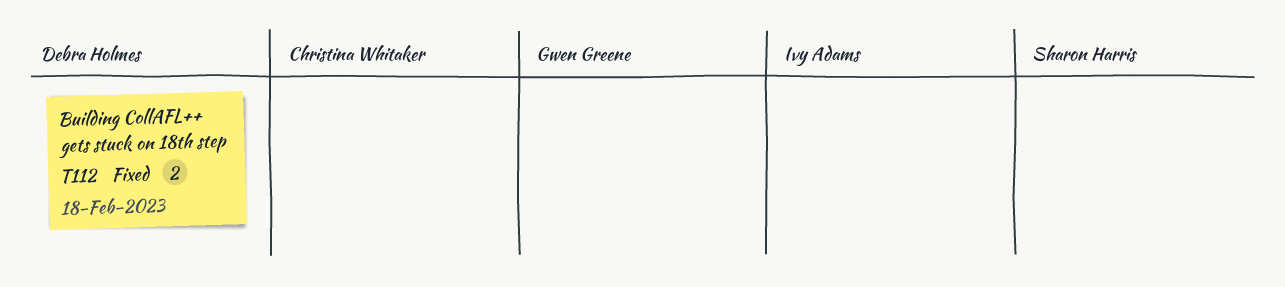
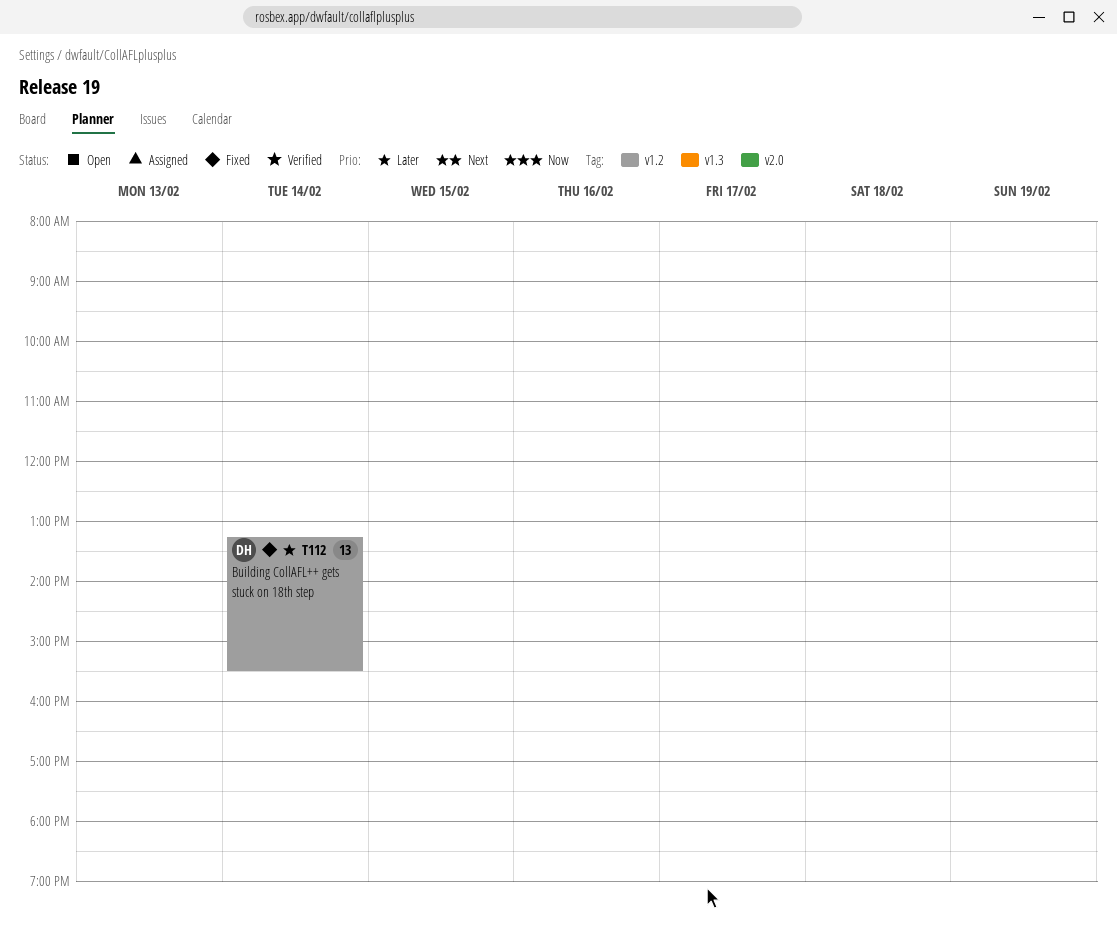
T112, estimate: 2 -> 13
T112, day: Feb 18 -> Feb 14

